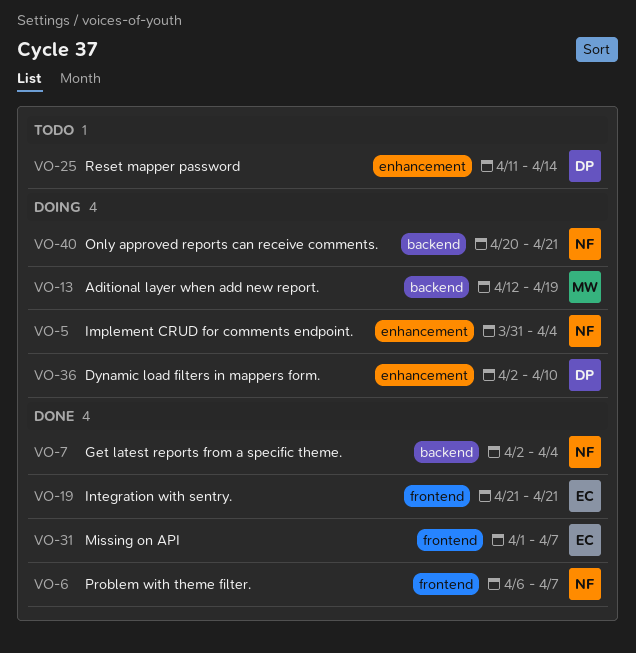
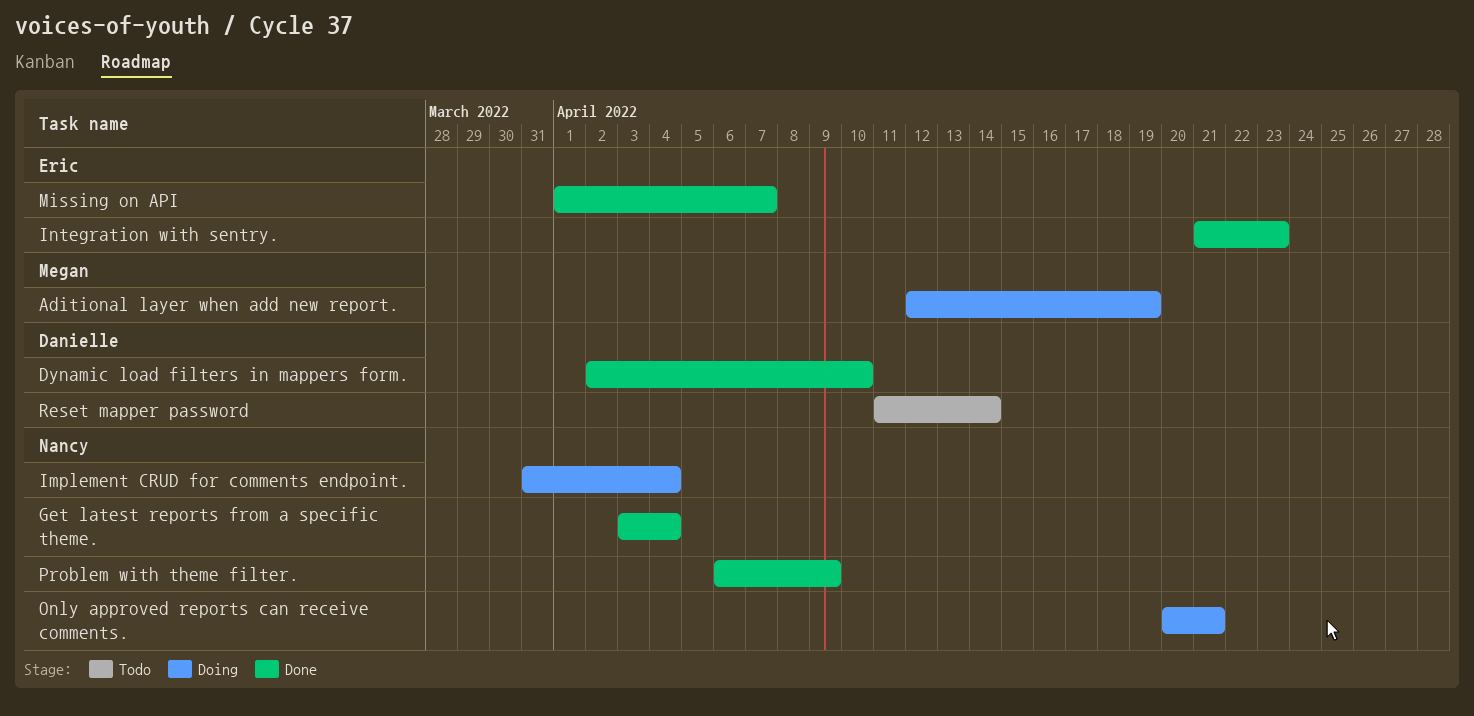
Dynamic load filters in mappers form., status: Doing -> Done
Get latest reports from a specific theme., start: Apr 2 -> Apr 3
Integration with sentry., due: Apr 21 -> Apr 23
Problem with theme filter., due: Apr 7 -> Apr 9

